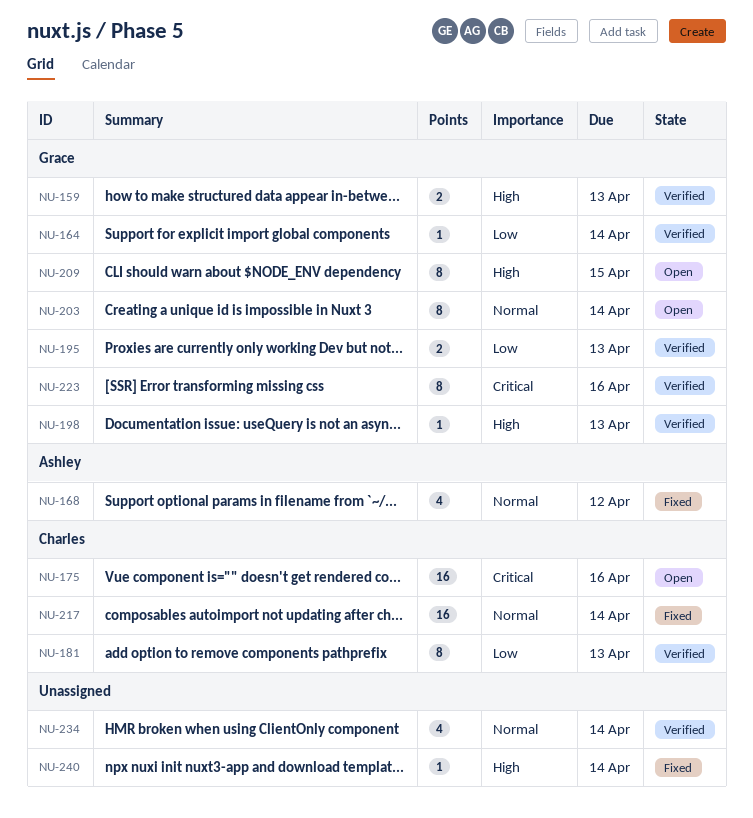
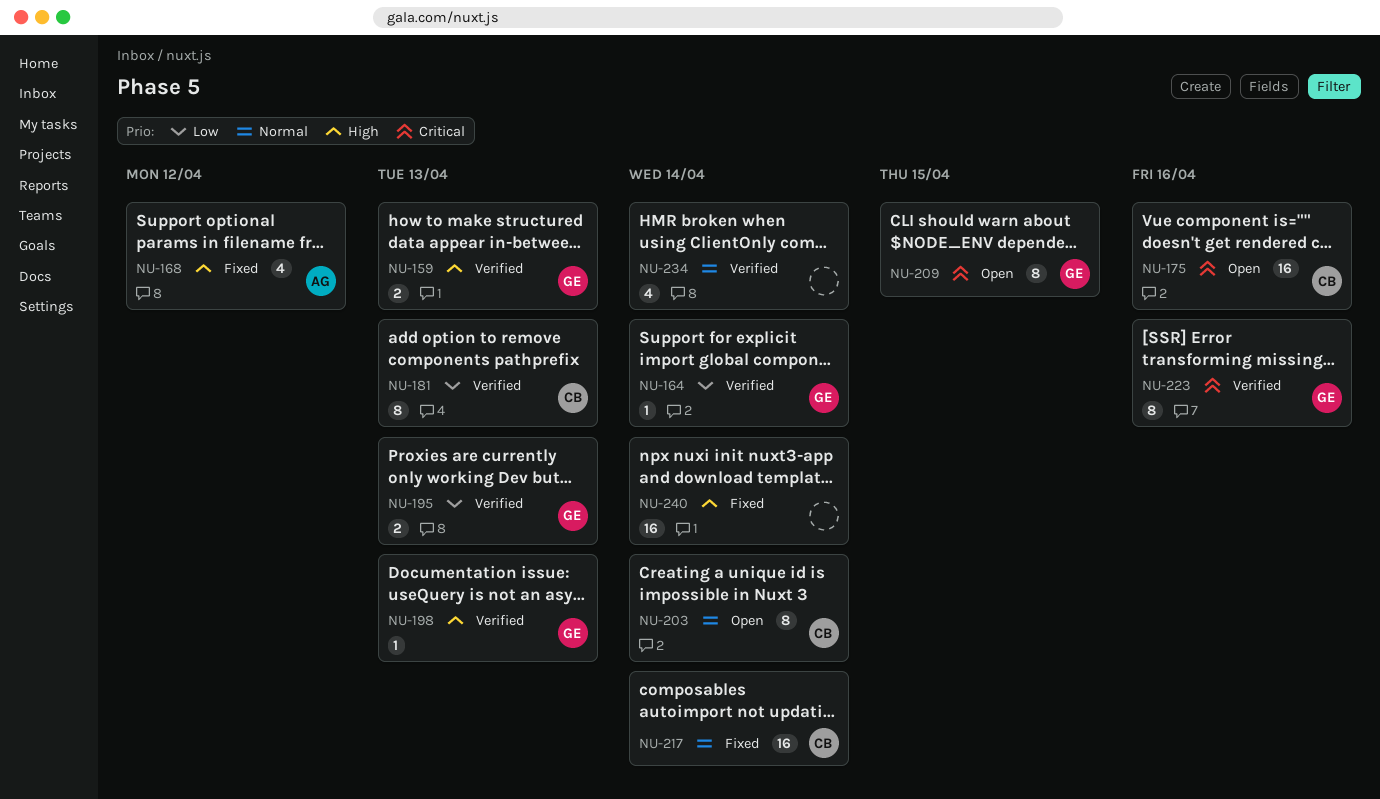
NU-168, priority: Normal -> High
NU-203, owner: Grace -> Charles
NU-209, priority: High -> Critical
NU-240, estimate: 1 -> 16

